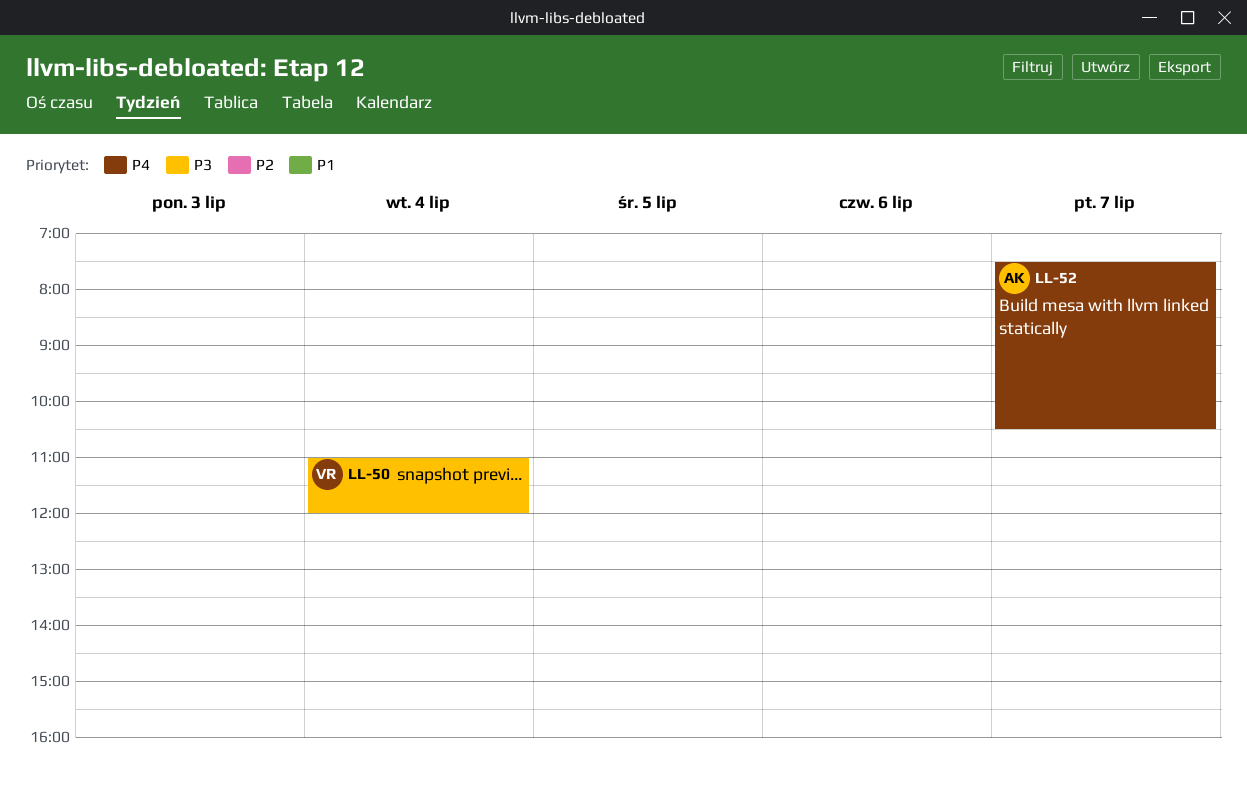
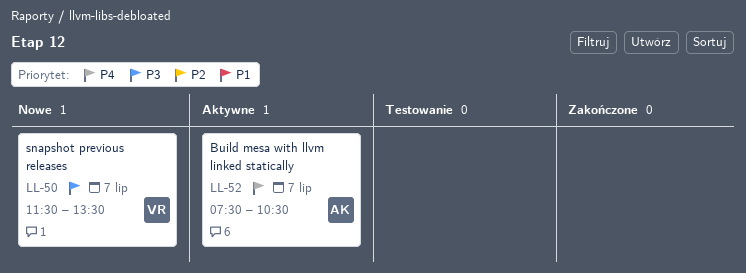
LL-50, day: Jul 4 -> Jul 7
LL-50, begins: 11:00 -> 11:30
LL-50, ends: 12:00 -> 13:30

